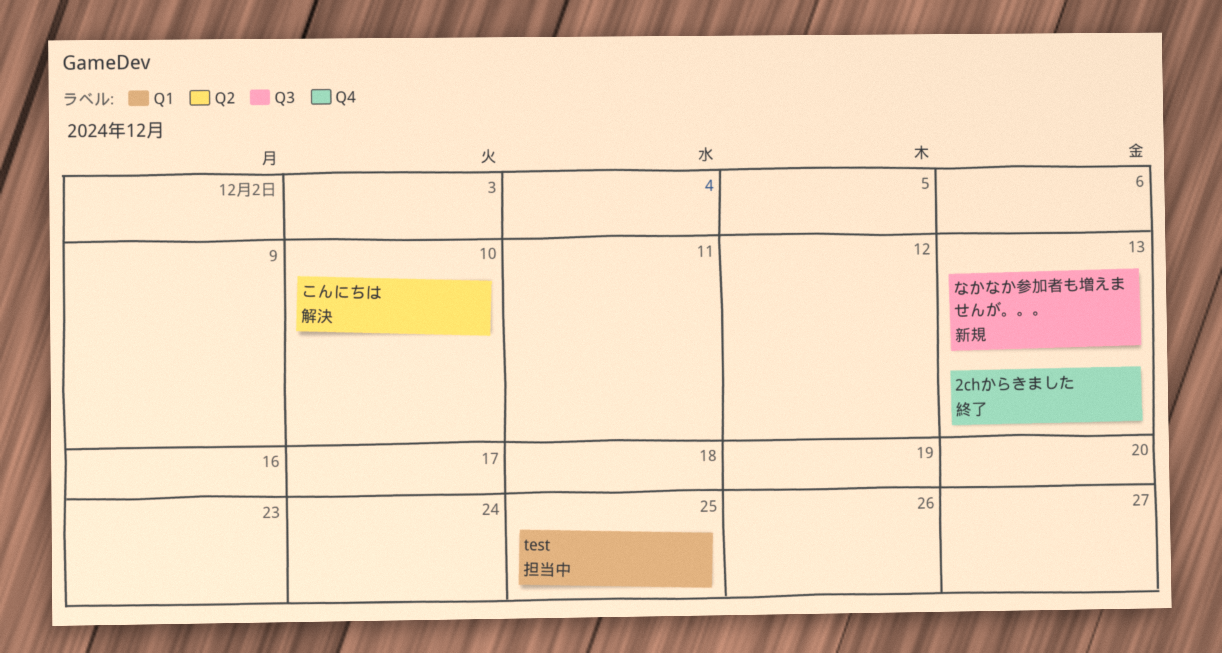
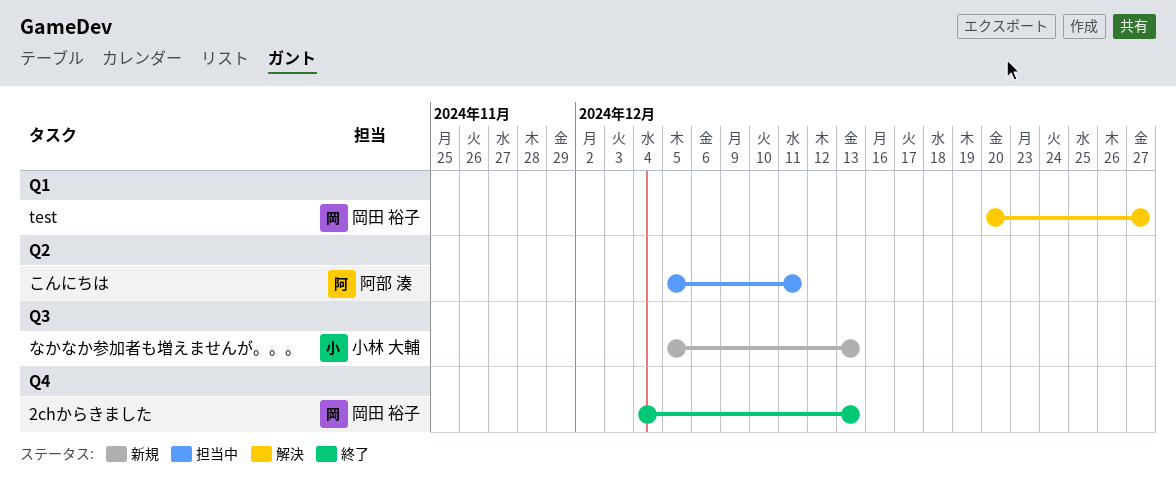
test, status: 担当中 -> 解決
test, due: Dec 25 -> Dec 27
こんにちは, status: 解決 -> 担当中
こんにちは, due: Dec 10 -> Dec 11

